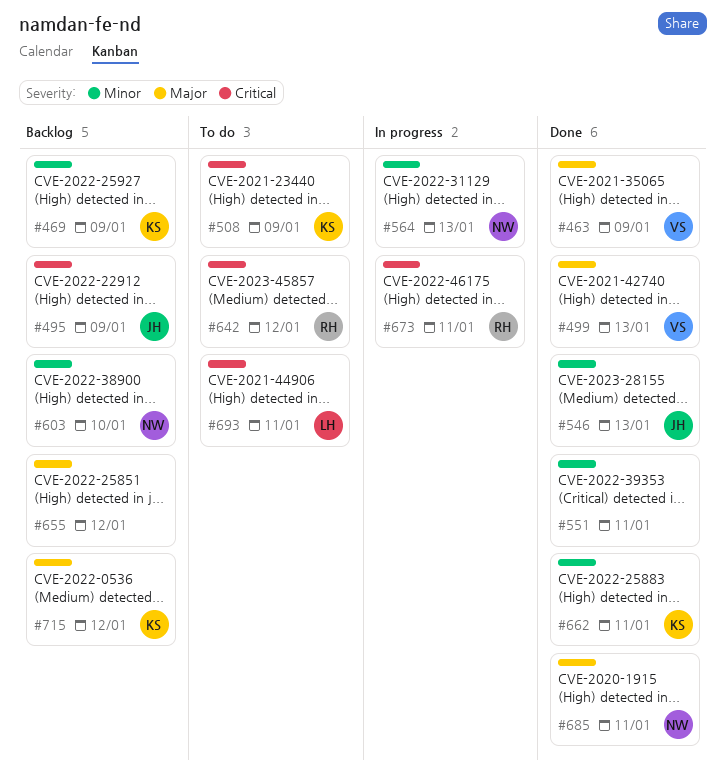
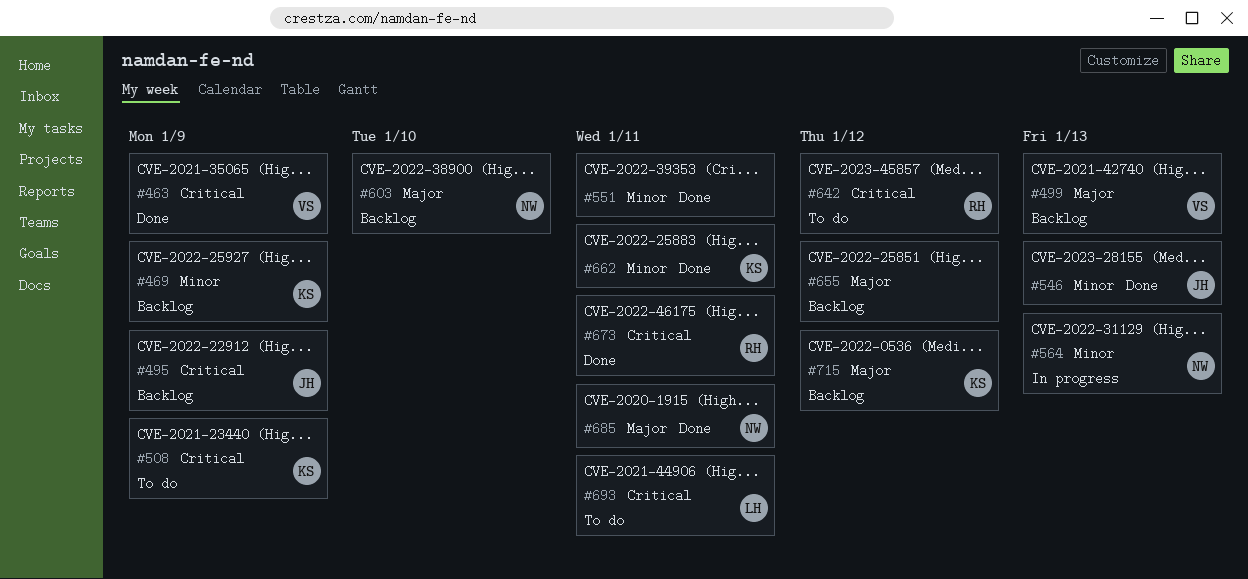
#463, priority: Major -> Critical
#499, status: Done -> Backlog
#603, priority: Minor -> Major
#673, status: In progress -> Done

